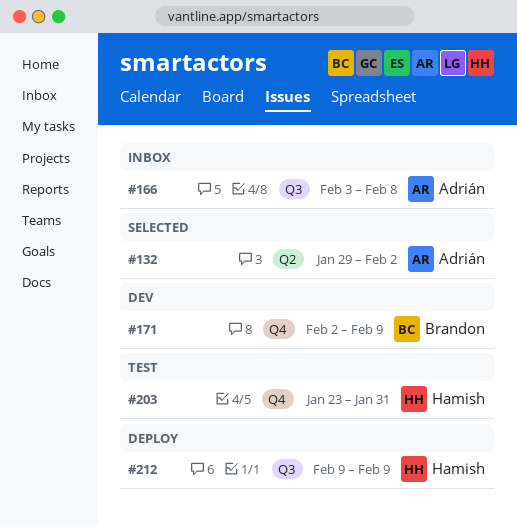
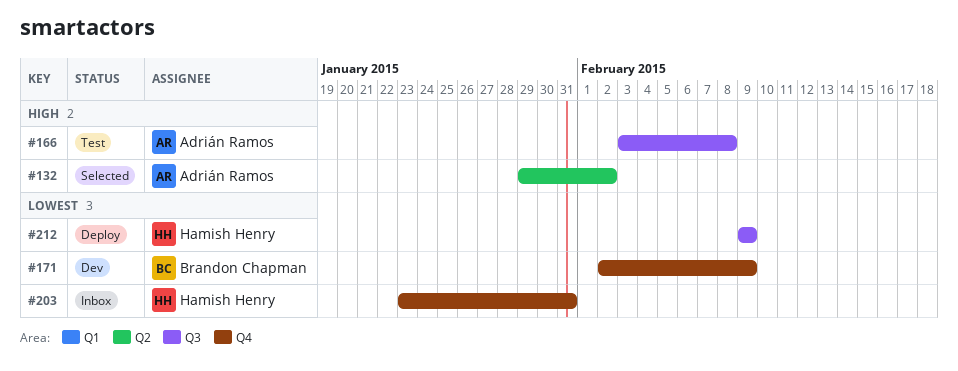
#166, status: Inbox -> Test
#203, status: Test -> Inbox

